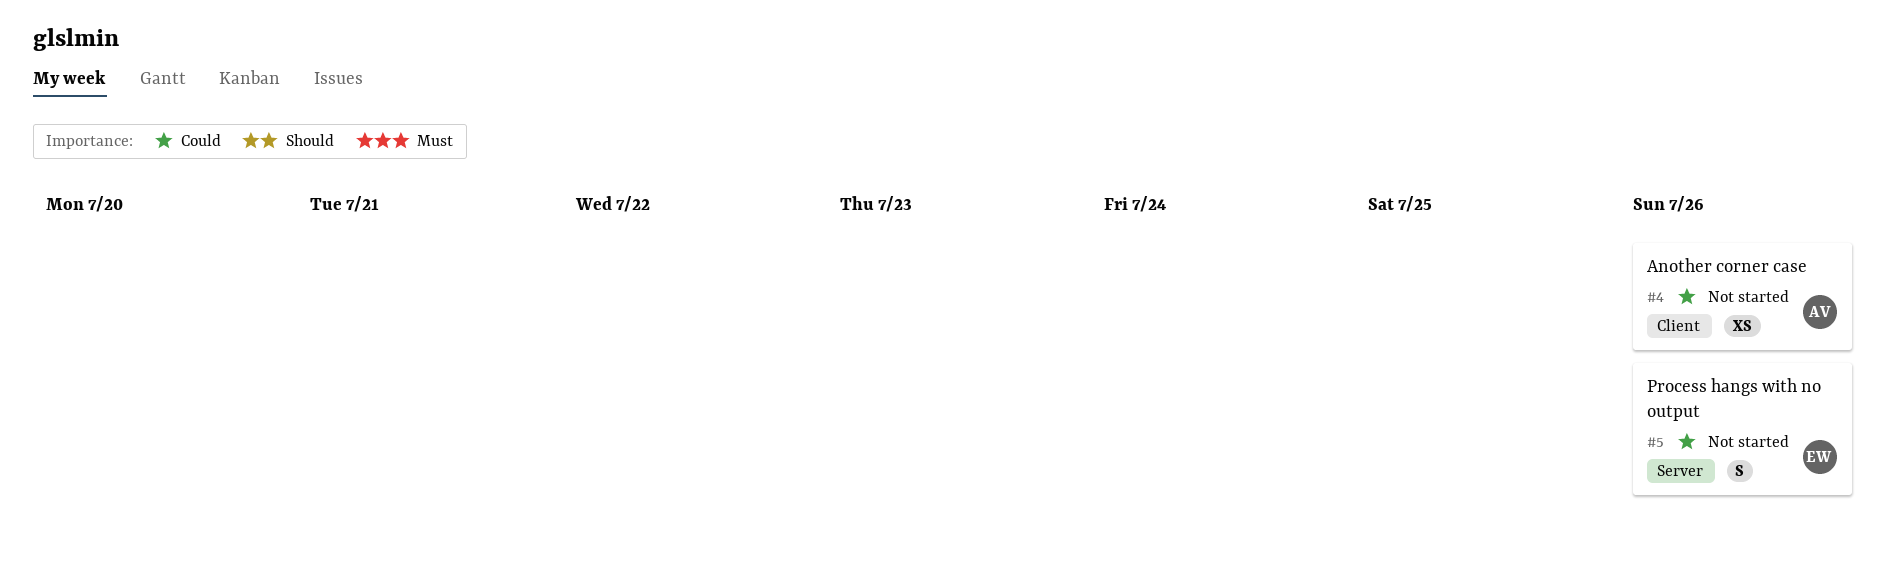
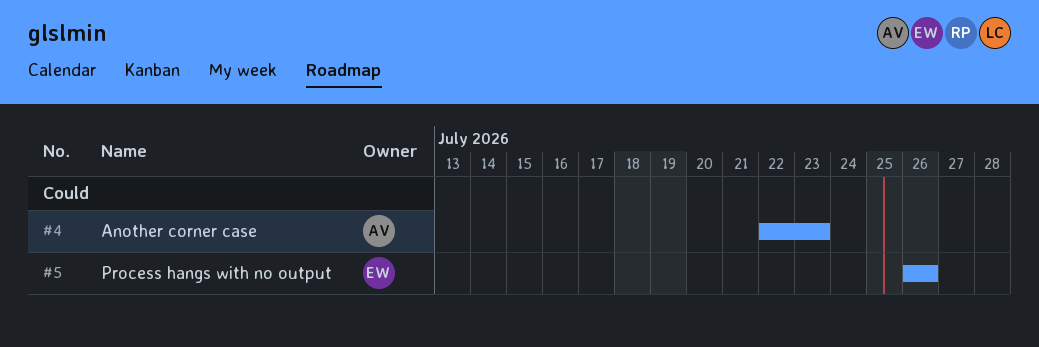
#4, due: Jul 26 -> Jul 23

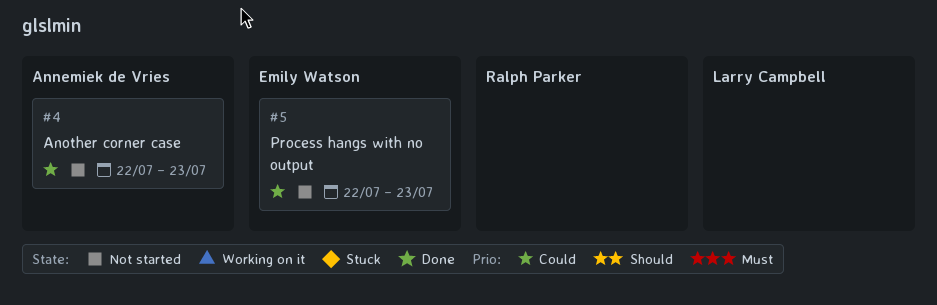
#5, start: Jul 26 -> Jul 22
#5, due: Jul 26 -> Jul 23

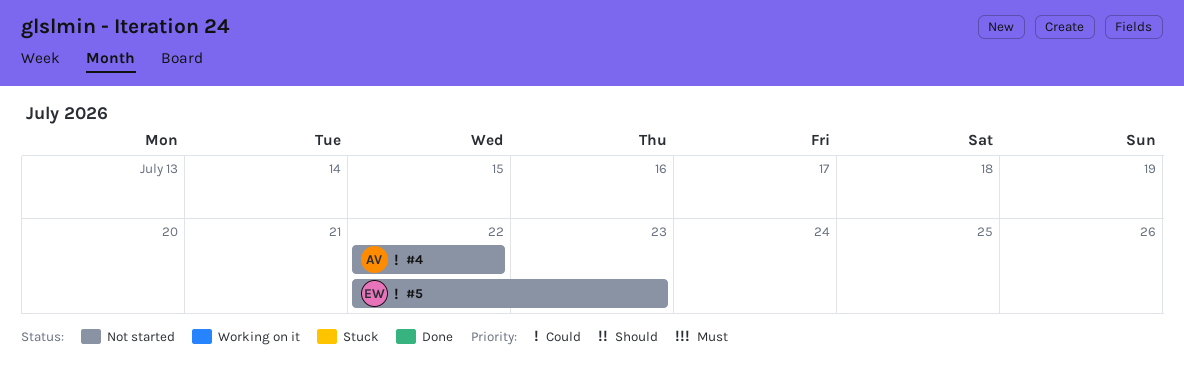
#4, due: Jul 23 -> Jul 22

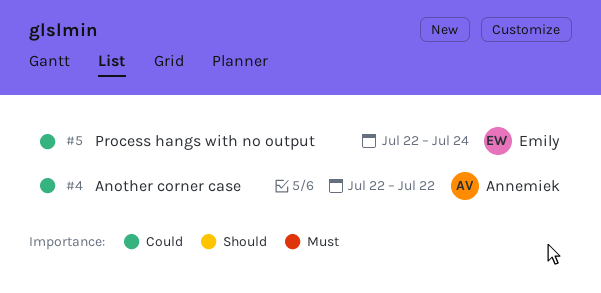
#5, due: Jul 23 -> Jul 24

